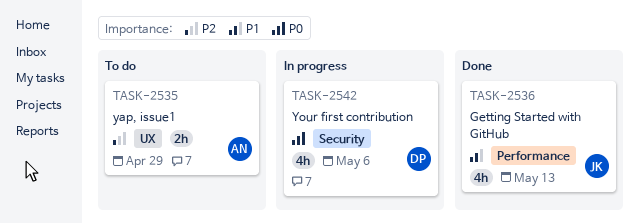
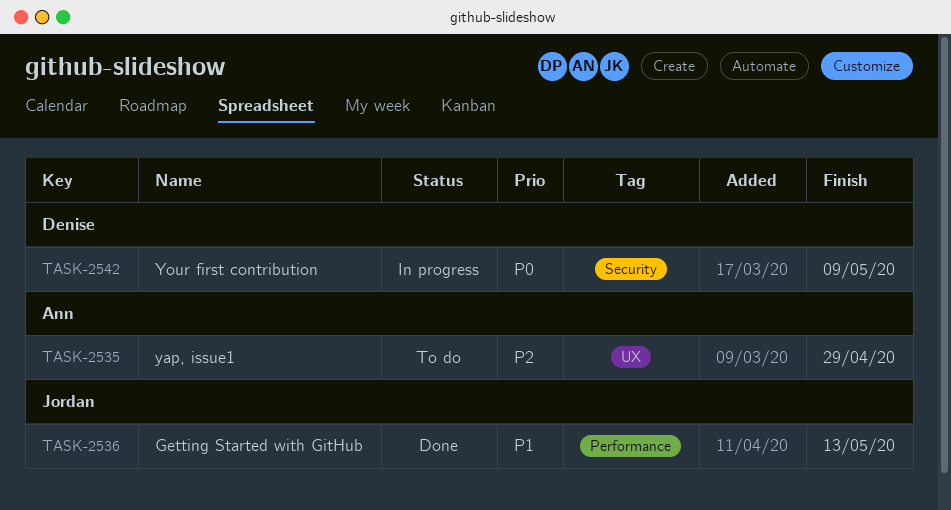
TASK-2542, due: May 6 -> May 9

